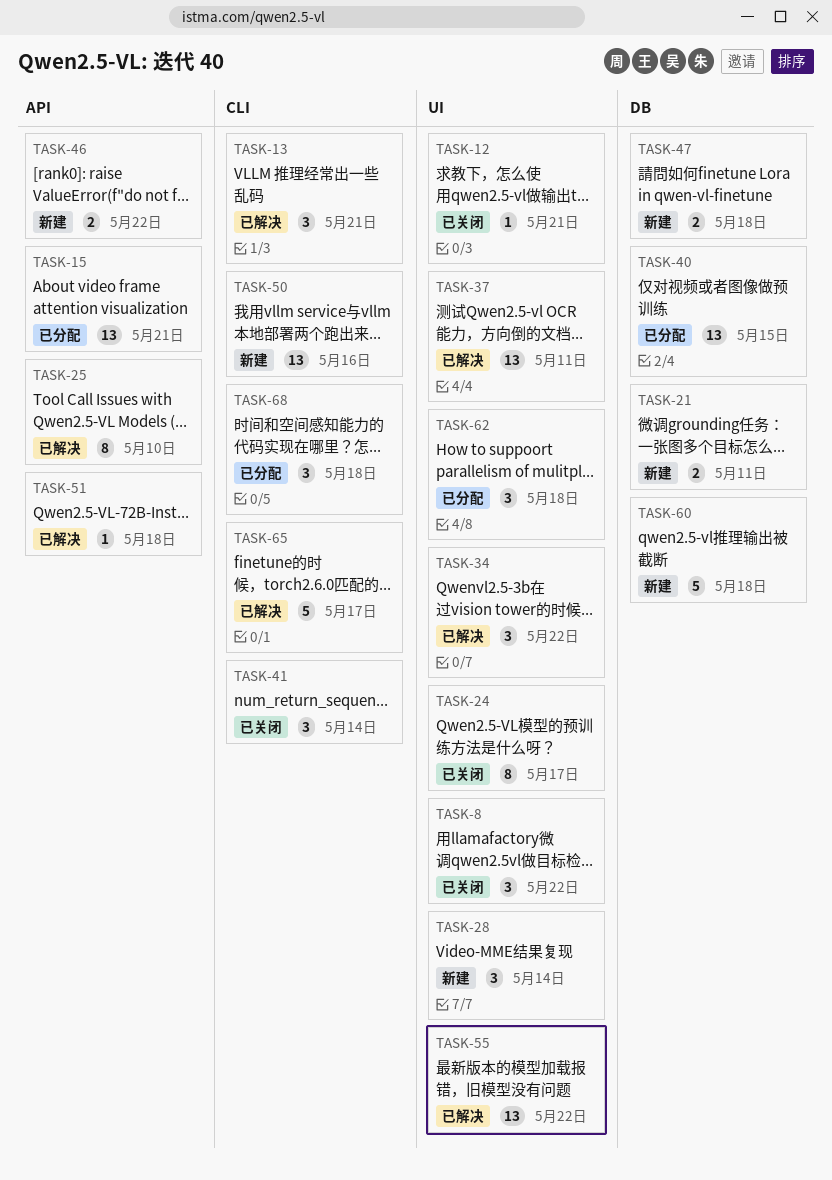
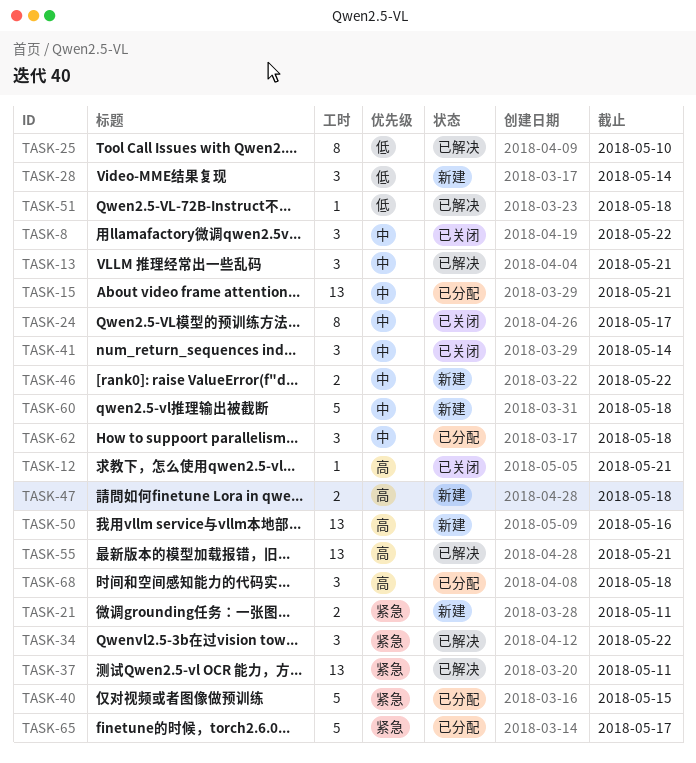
TASK-40, estimate: 13 -> 5
TASK-55, due: May 22 -> May 21
TASK-65, status: 已解决 -> 已分配

